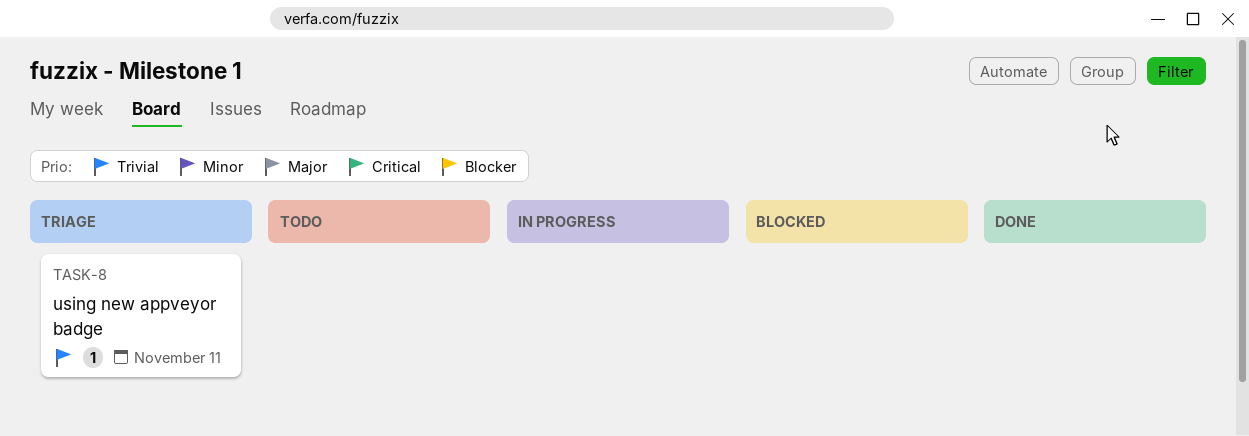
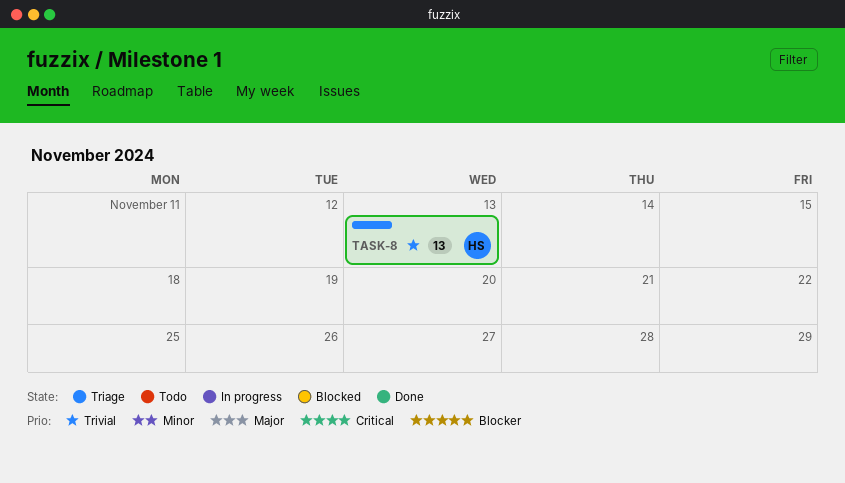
TASK-8, estimate: 1 -> 13
TASK-8, due: Nov 11 -> Nov 13

